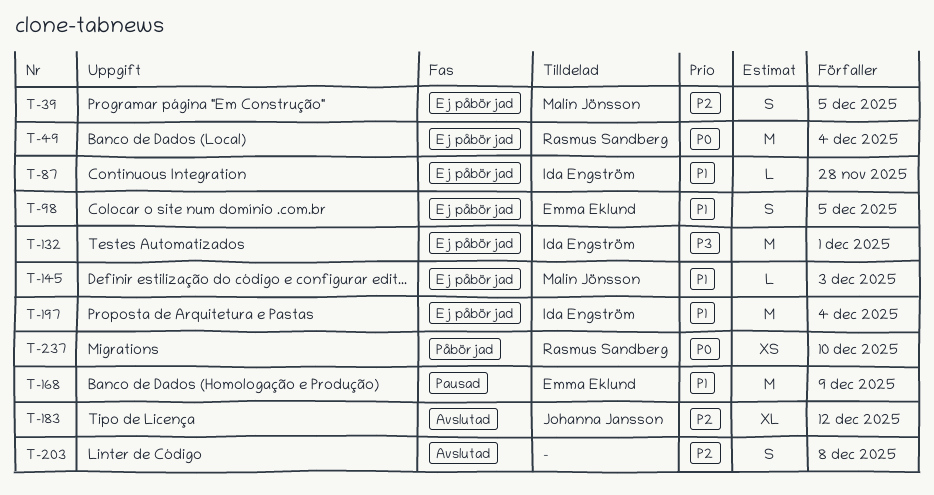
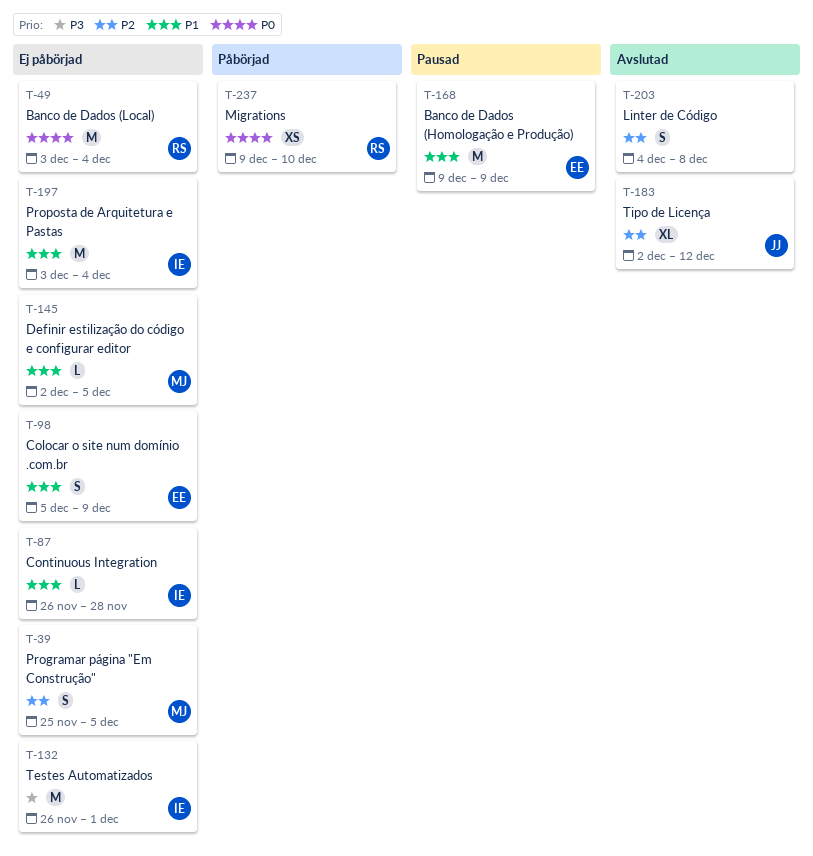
T-98, due: Dec 5 -> Dec 9
T-145, due: Dec 3 -> Dec 5

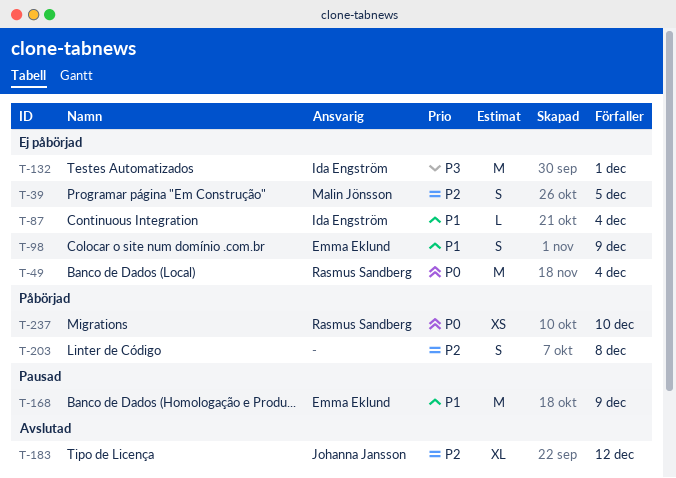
T-87, due: Nov 28 -> Dec 4
T-145: present -> none
T-197: present -> none
T-203, status: Avslutad -> Påbörjad

